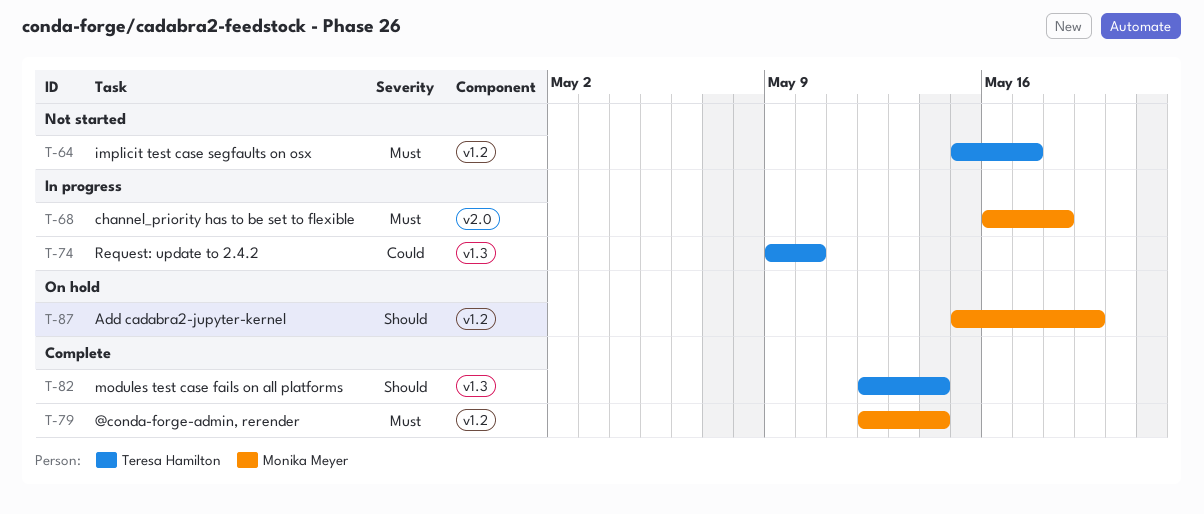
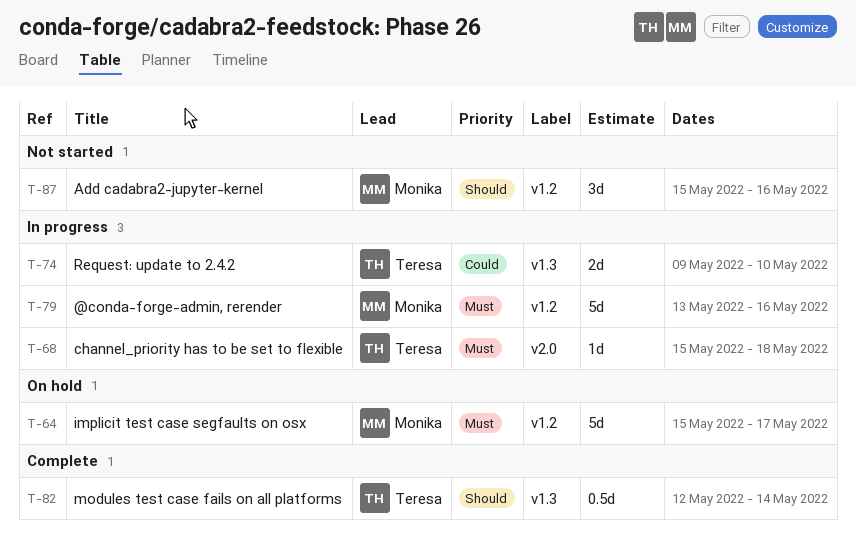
T-64, status: Not started -> On hold
T-64, owner: Teresa Hamilton -> Monika Meyer
T-68, owner: Monika Meyer -> Teresa Hamilton
T-68, start: May 16 -> May 15
T-79, status: Complete -> In progress
T-79, start: May 12 -> May 13
T-79, due: May 14 -> May 16
T-87, status: On hold -> Not started
T-87, due: May 19 -> May 16

